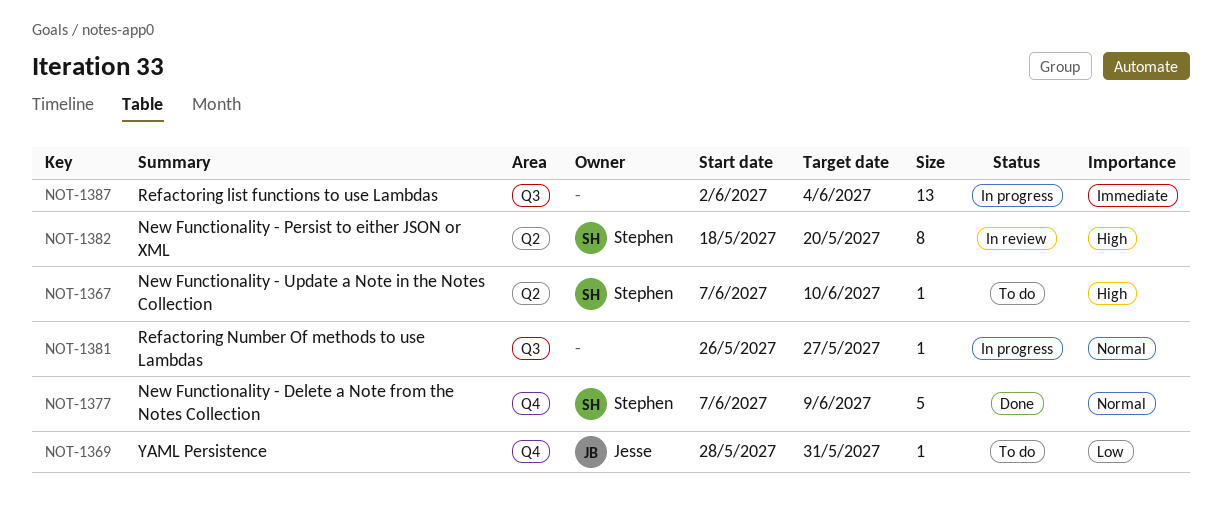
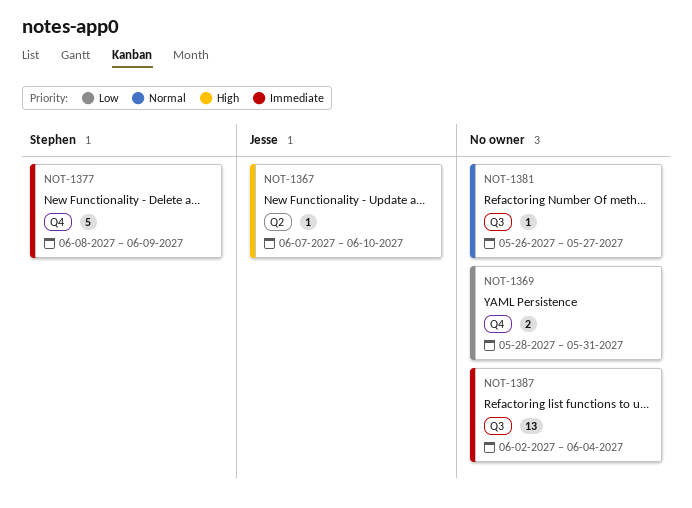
NOT-1367, owner: Stephen -> Jesse
NOT-1369, owner: Jesse -> none
NOT-1369, estimate: 1 -> 2
NOT-1377, priority: Normal -> Immediate
NOT-1377, start: Jun 7 -> Jun 8
NOT-1382: present -> none

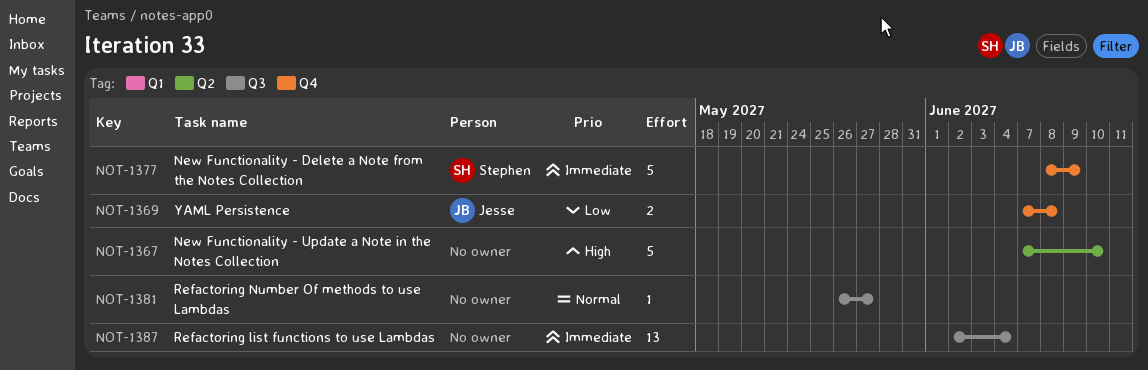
NOT-1367, owner: Jesse -> none
NOT-1367, estimate: 1 -> 5
NOT-1369, owner: none -> Jesse
NOT-1369, start: May 28 -> Jun 7
NOT-1369, due: May 31 -> Jun 8

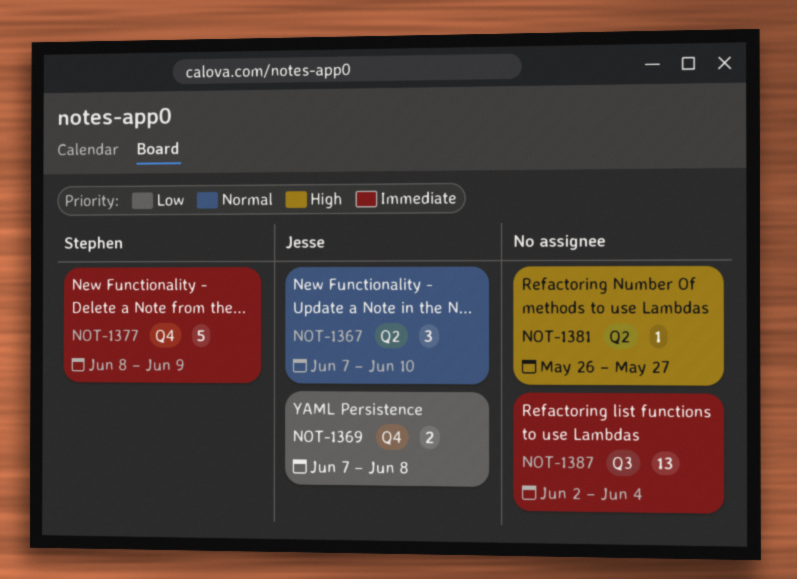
NOT-1367, owner: none -> Jesse
NOT-1367, priority: High -> Normal
NOT-1367, estimate: 5 -> 3
NOT-1381, priority: Normal -> High
NOT-1381, label: Q3 -> Q2

